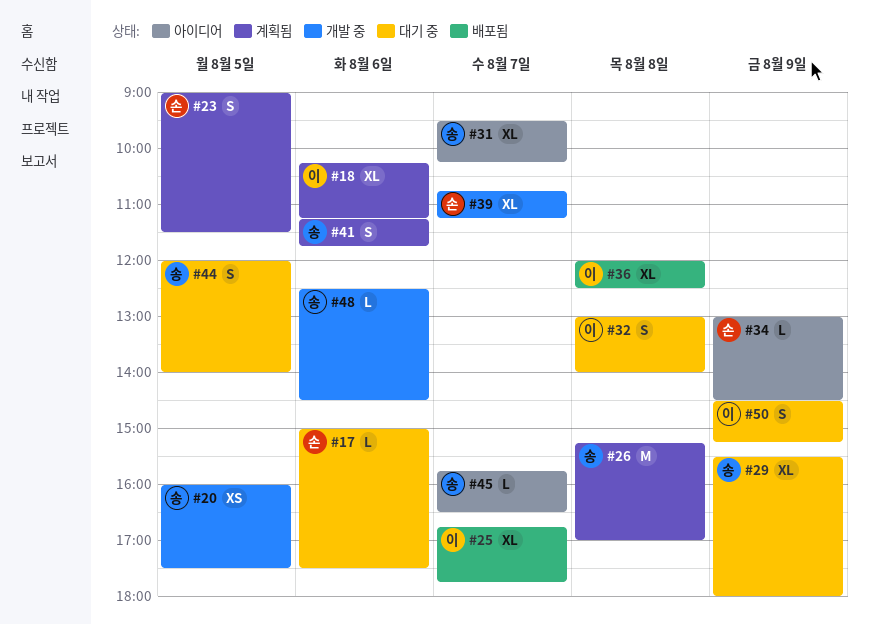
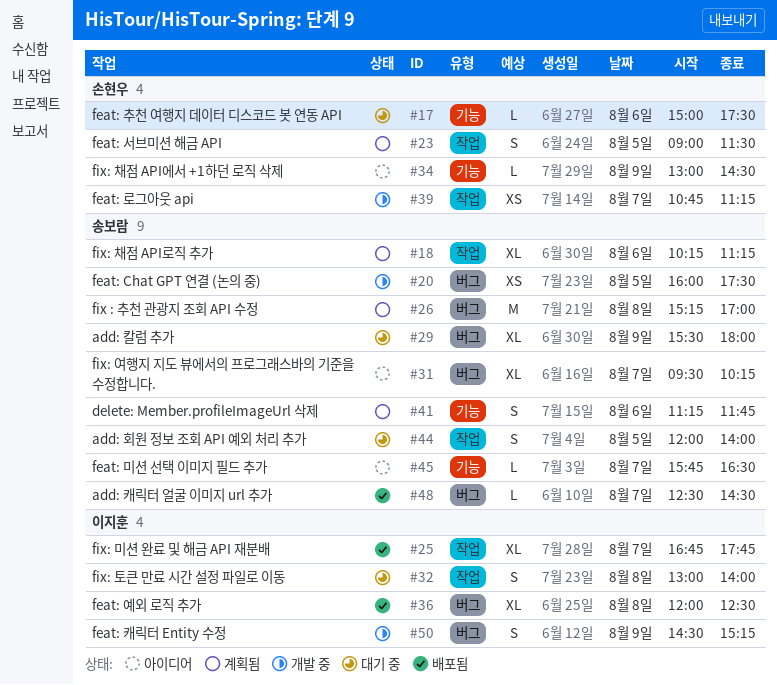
#18, owner: 이지훈 -> 송보람
#39, estimate: XL -> XS
#48, status: 개발 중 -> 배포됨
#48, day: Aug 6 -> Aug 7
#50, status: 대기 중 -> 개발 중

